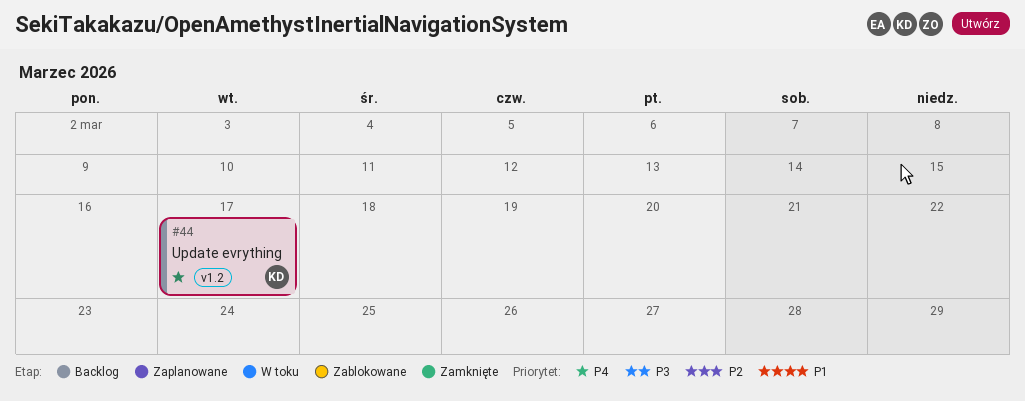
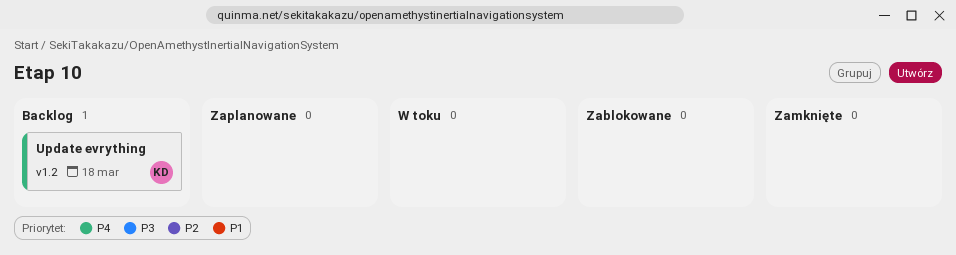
Update evrything, due: Mar 17 -> Mar 18

